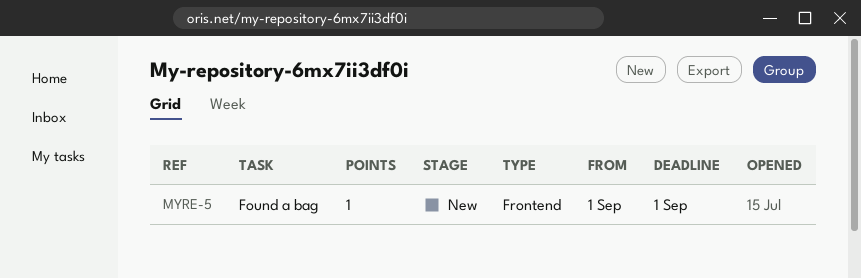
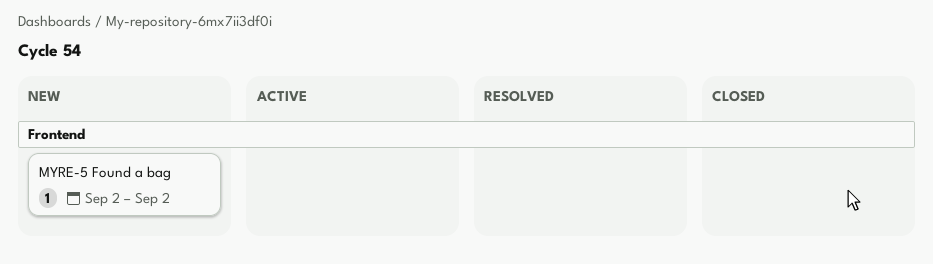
MYRE-5, start: Sep 1 -> Sep 2
MYRE-5, due: Sep 1 -> Sep 2

